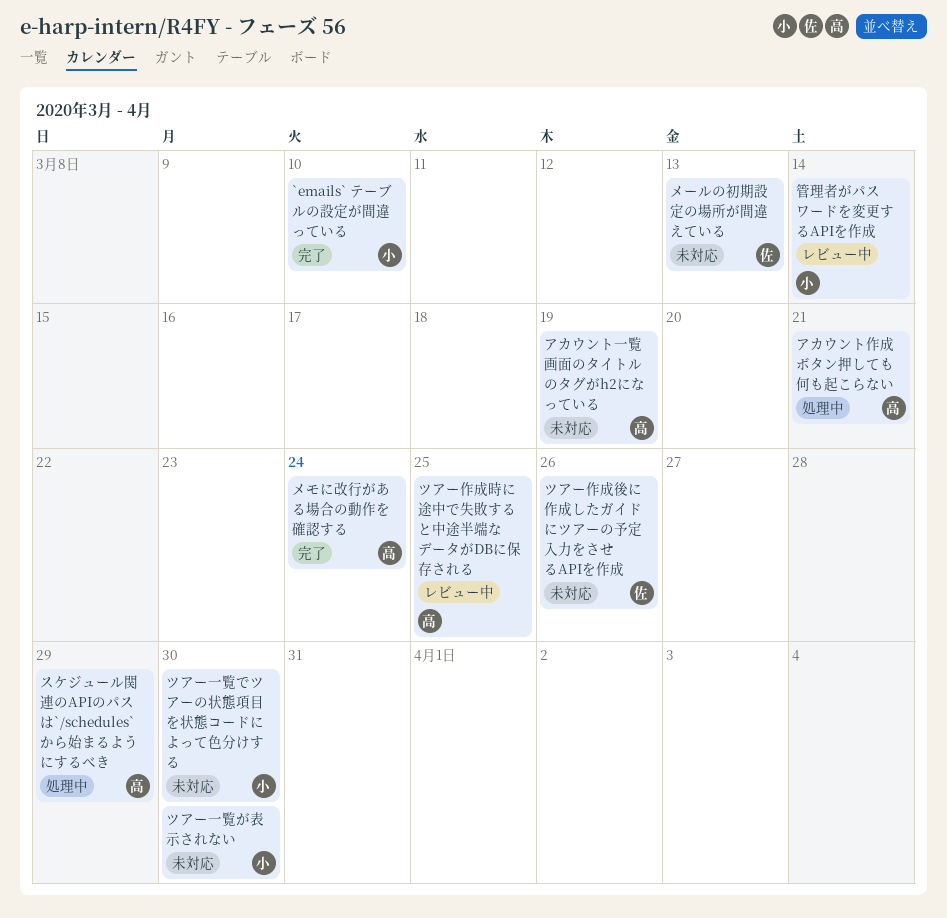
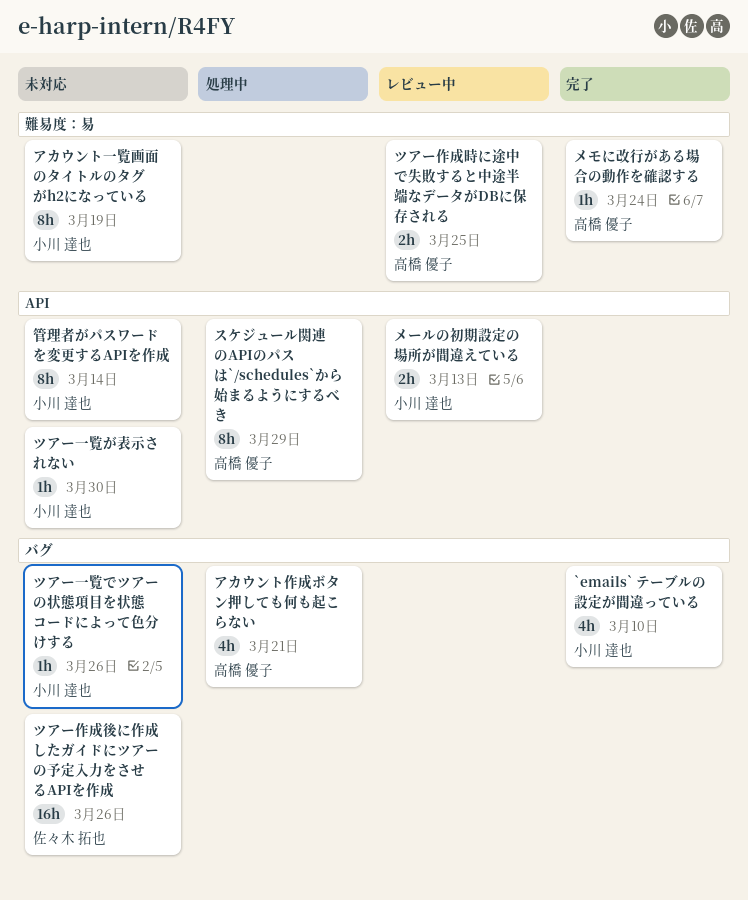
アカウント一覧画面のタイトルのタグがh2になっている, owner: 高橋 優子 -> 小川 達也
ツアー一覧でツアーの状態項目を状態コードによって色分けする, due: Mar 30 -> Mar 26
メールの初期設定の場所が間違えている, status: 未対応 -> レビュー中
メールの初期設定の場所が間違えている, owner: 佐々木 拓也 -> 小川 達也
管理者がパスワードを変更するAPIを作成, status: レビュー中 -> 未対応

